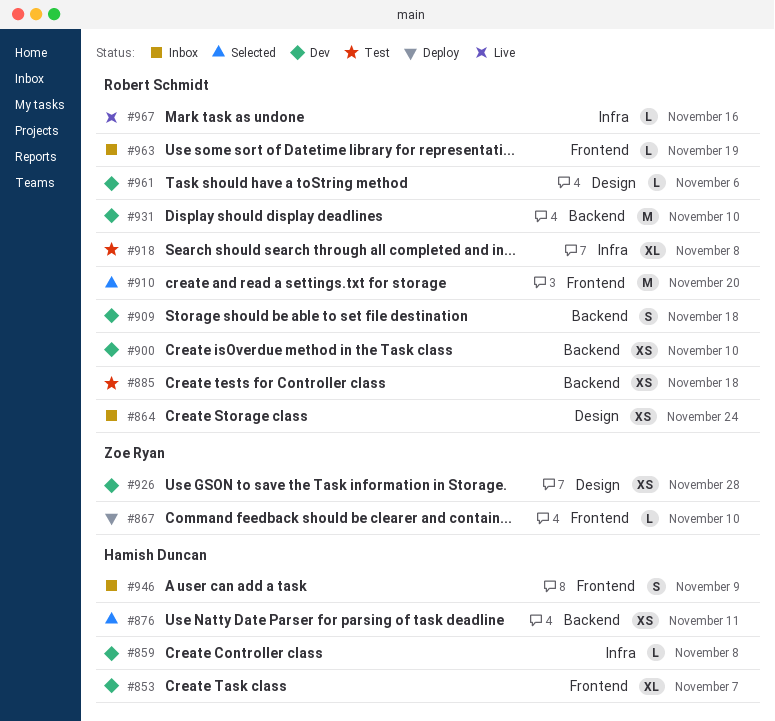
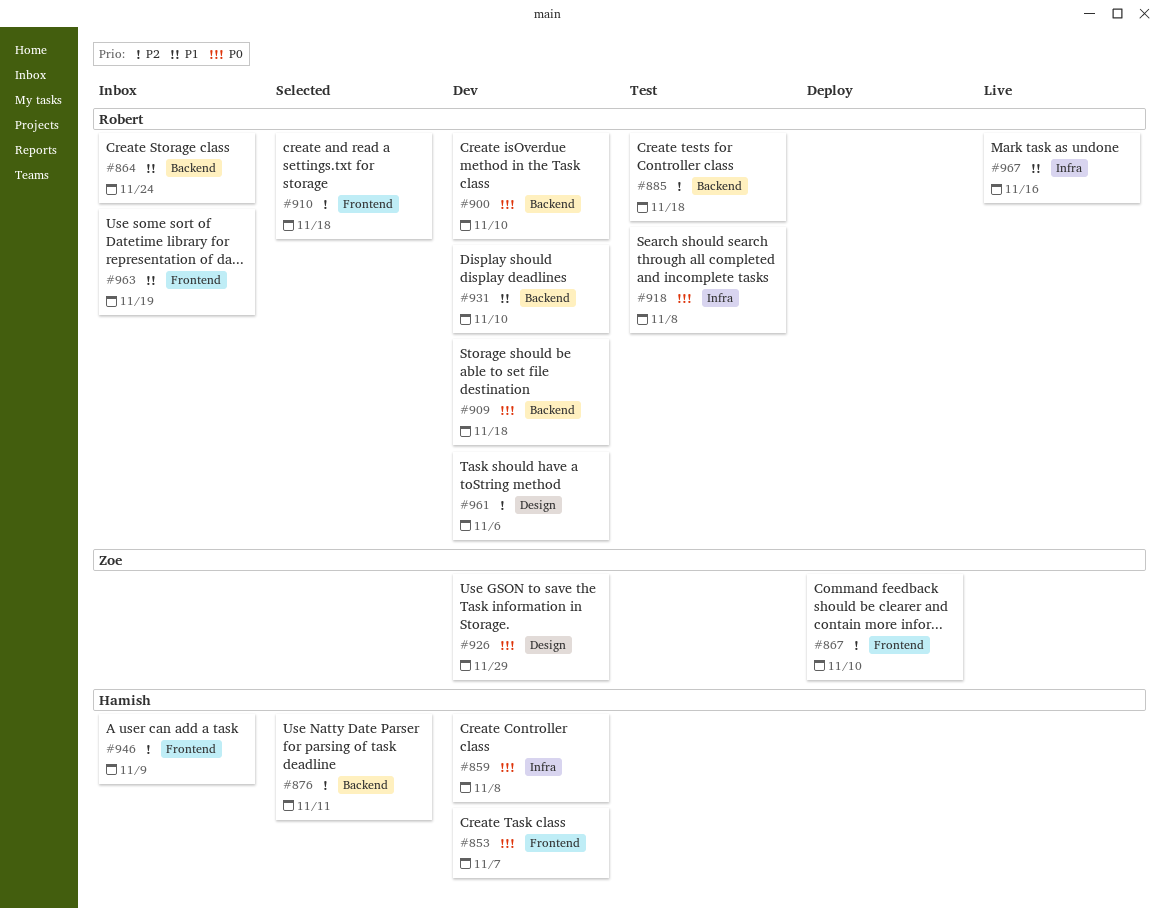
#864, label: Design -> Backend
#910, due: Nov 20 -> Nov 18
#926, due: Nov 28 -> Nov 29

